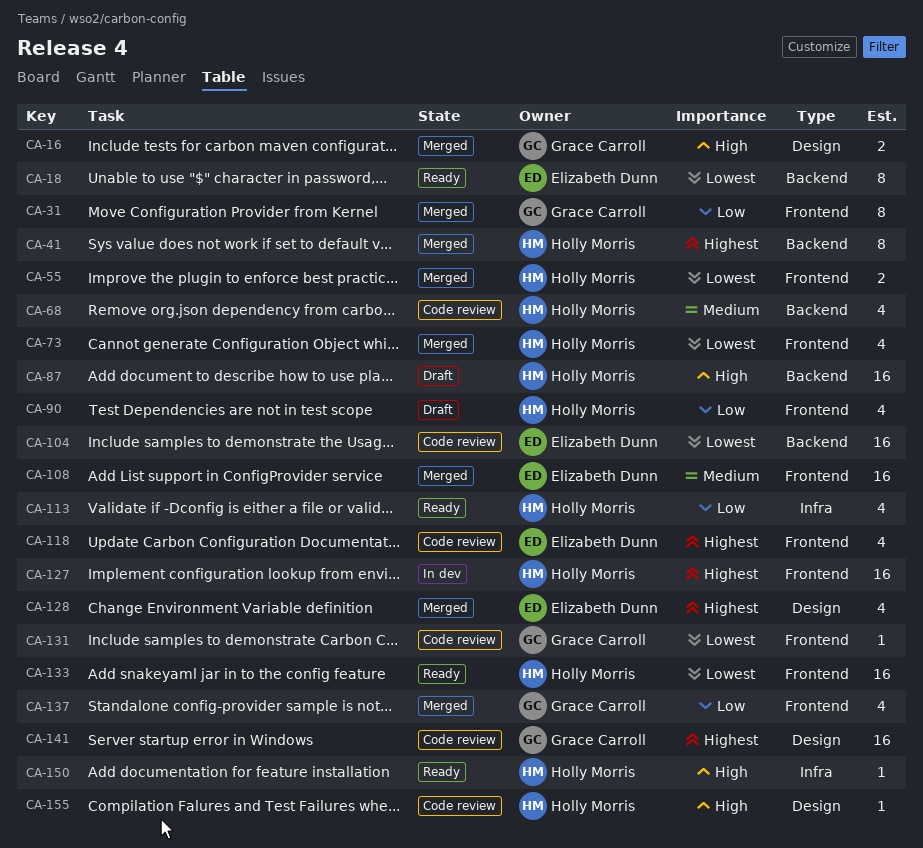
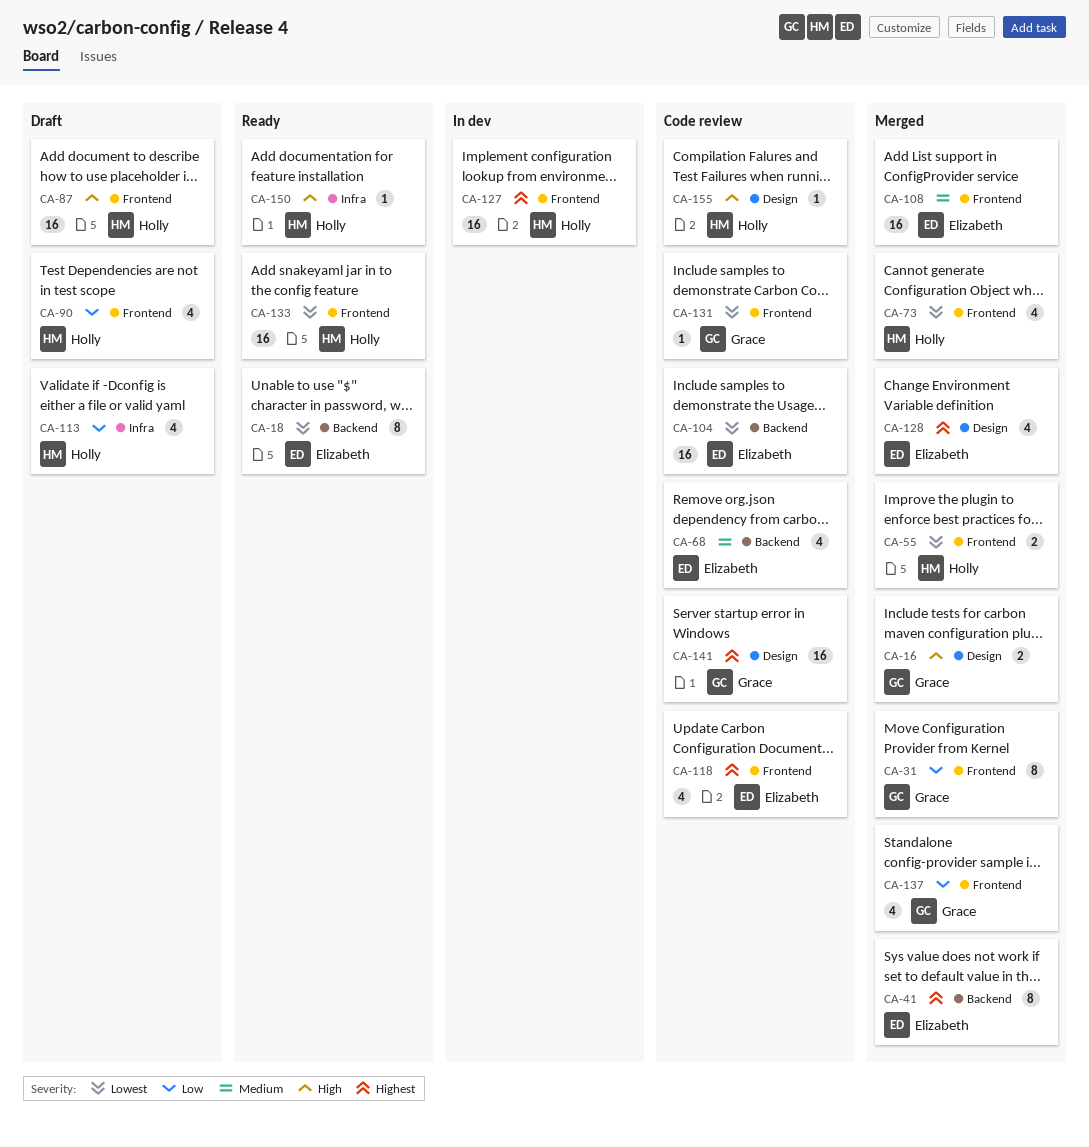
CA-41, owner: Holly Morris -> Elizabeth Dunn
CA-68, owner: Holly Morris -> Elizabeth Dunn
CA-87, label: Backend -> Frontend
CA-113, status: Ready -> Draft

